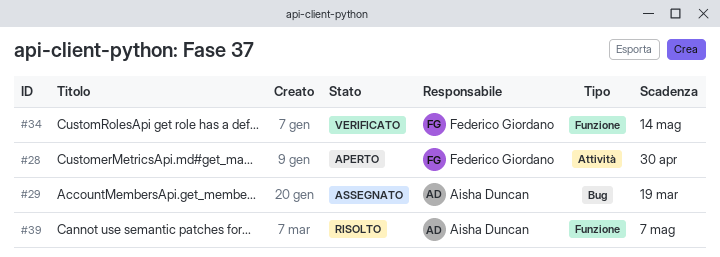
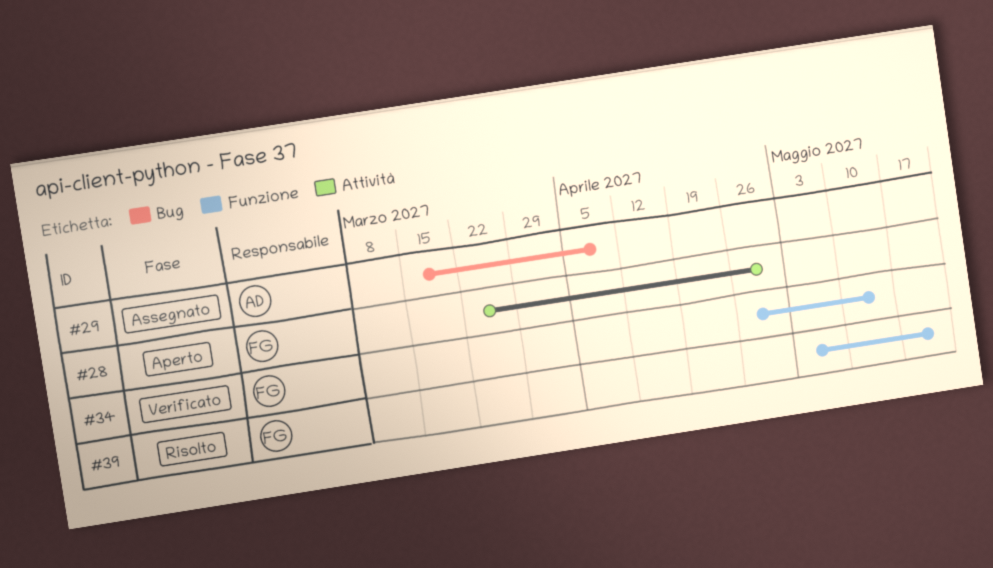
#29, due: Mar 19 -> Apr 9
#39, owner: Aisha Duncan -> Federico Giordano
#39, due: May 7 -> May 21

